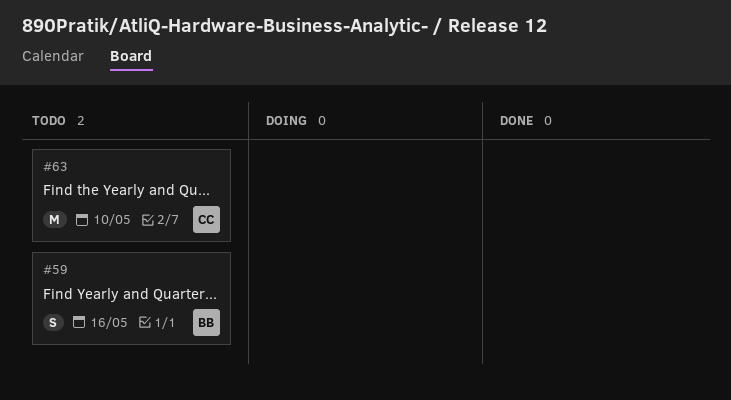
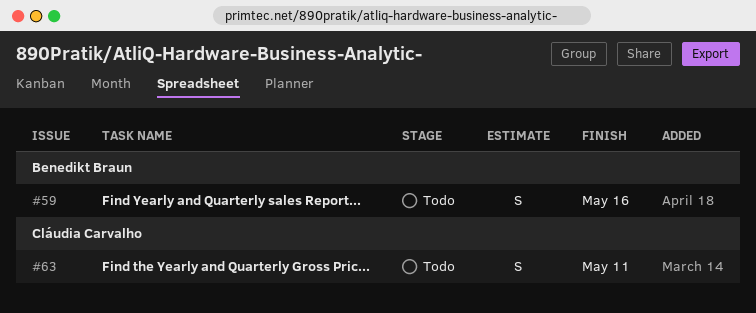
#63, estimate: M -> S
#63, due: May 10 -> May 11

